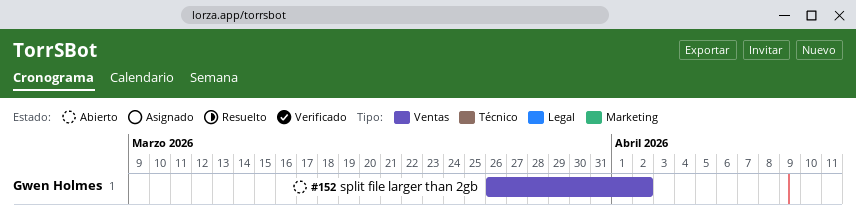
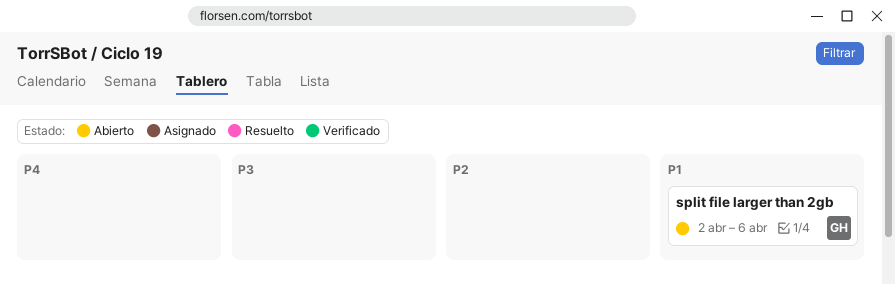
split file larger than 2gb, start: Mar 26 -> Apr 2
split file larger than 2gb, due: Apr 2 -> Apr 6

